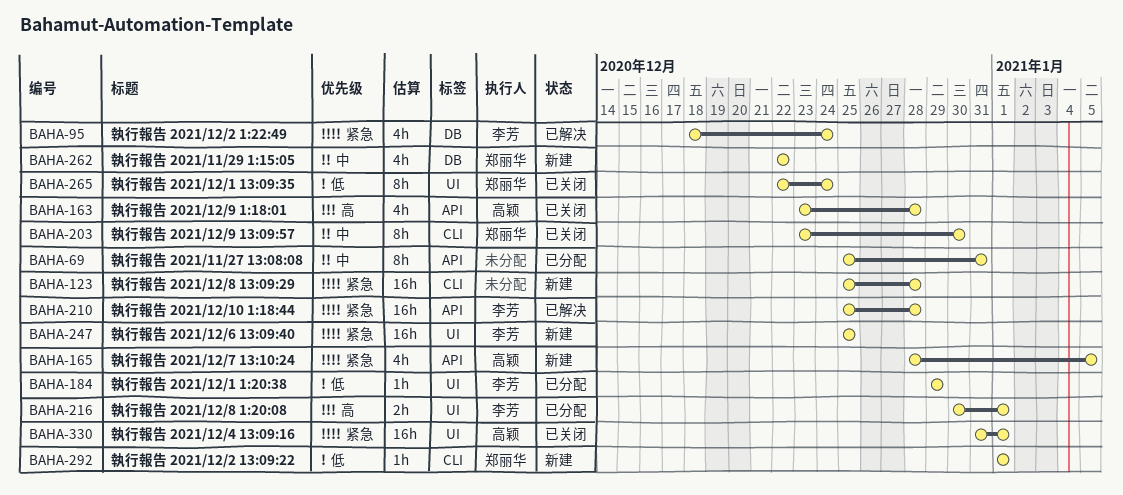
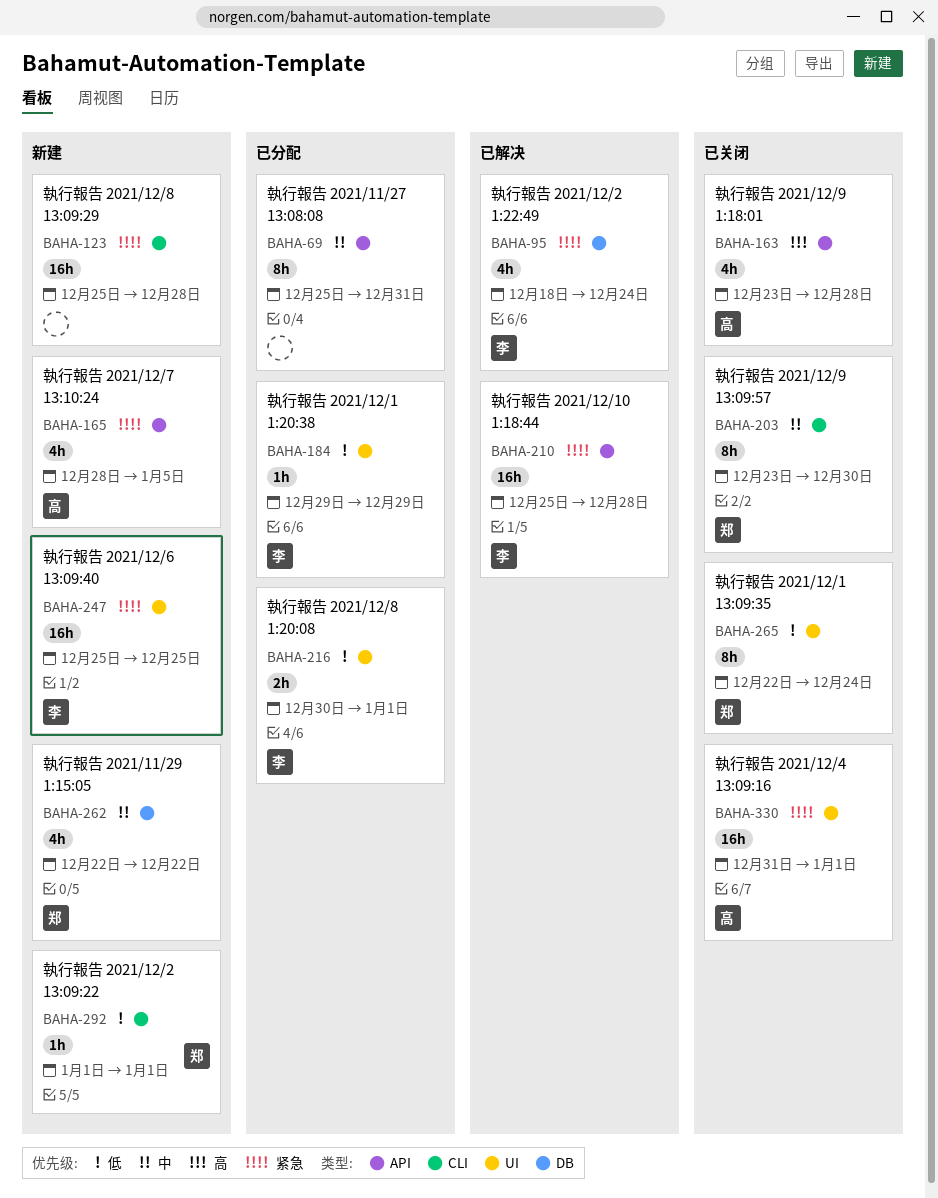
BAHA-216, priority: 高 -> 低

